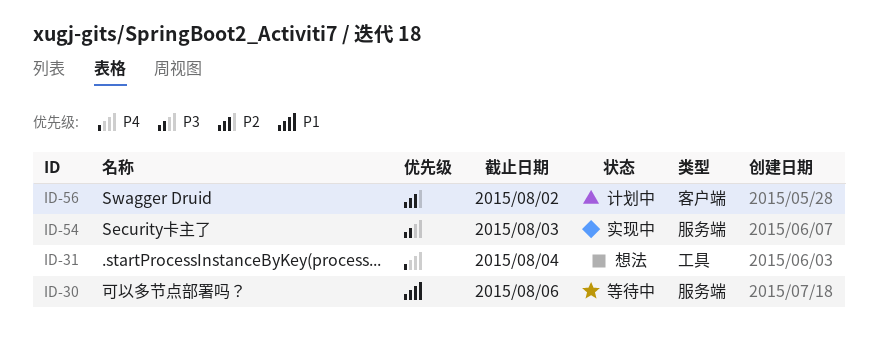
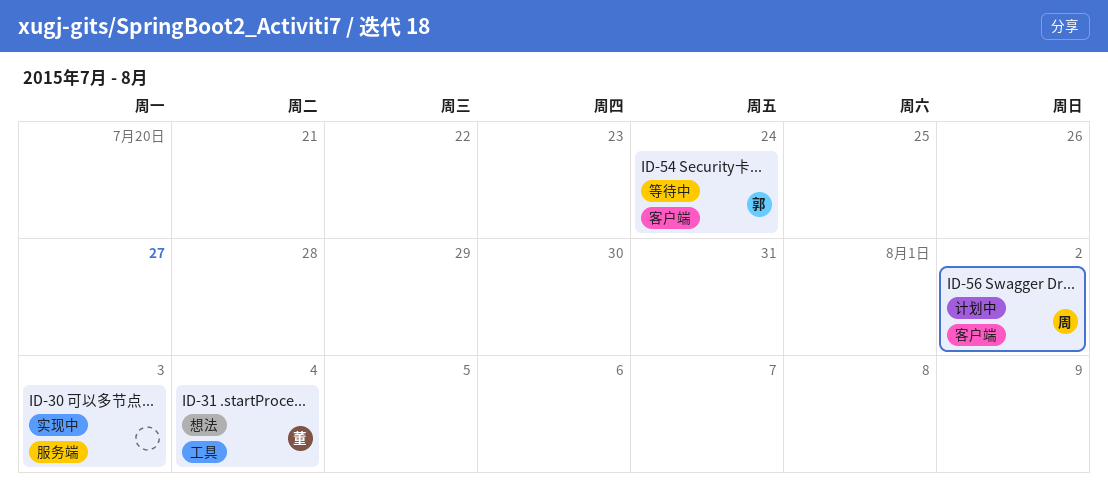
ID-30, status: 等待中 -> 实现中
ID-30, due: Aug 6 -> Aug 3
ID-54, status: 实现中 -> 等待中
ID-54, label: 服务端 -> 客户端
ID-54, due: Aug 3 -> Jul 24

